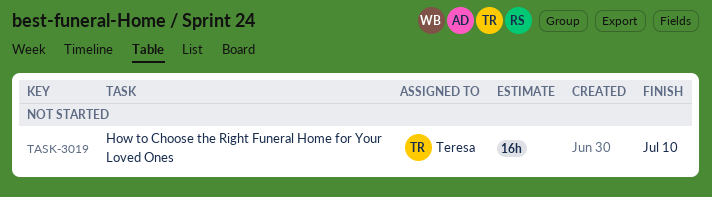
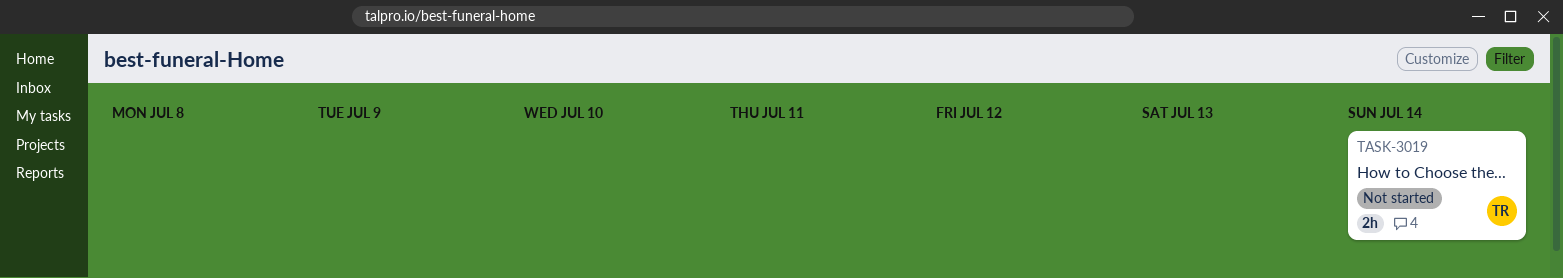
TASK-3019, estimate: 16h -> 2h
TASK-3019, due: Jul 10 -> Jul 14

